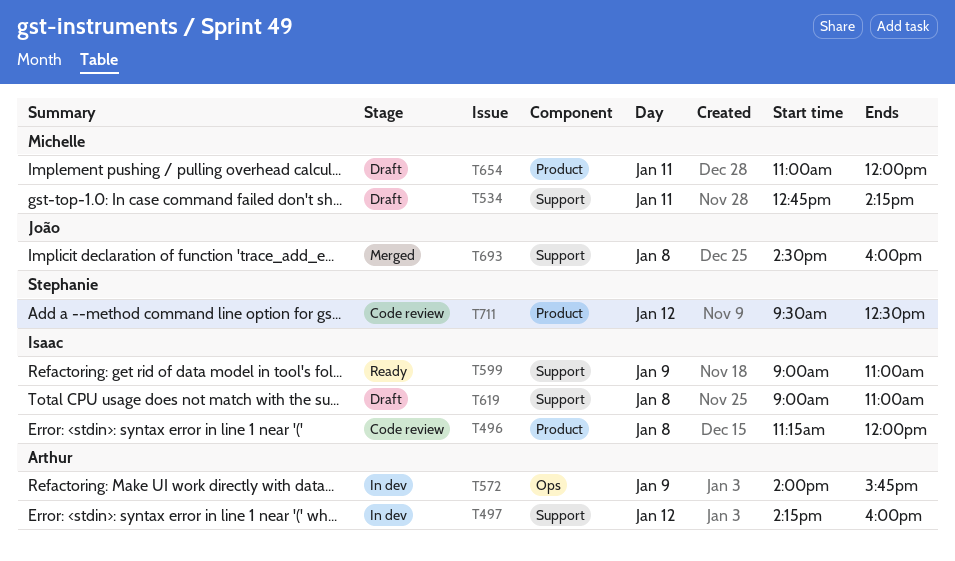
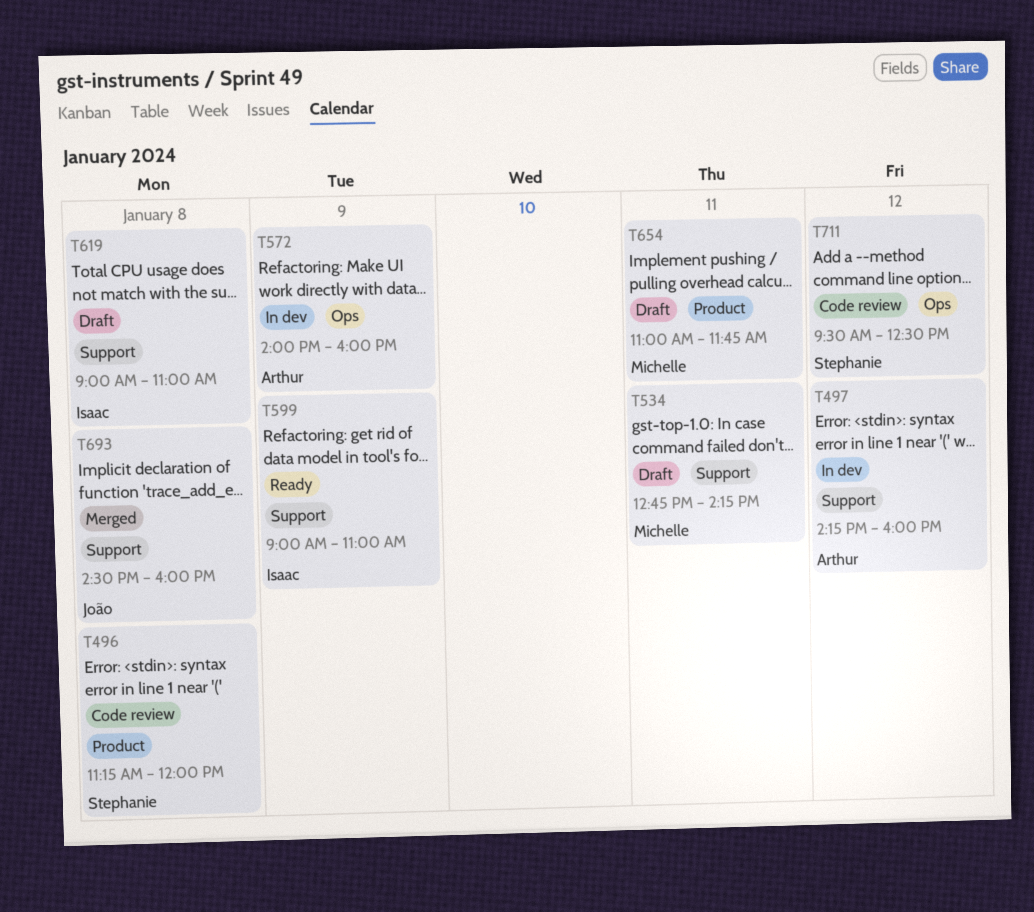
T496, owner: Isaac -> Stephanie
T572, ends: 15:45 -> 16:00
T654, ends: 12:00 -> 11:45
T711, label: Product -> Ops

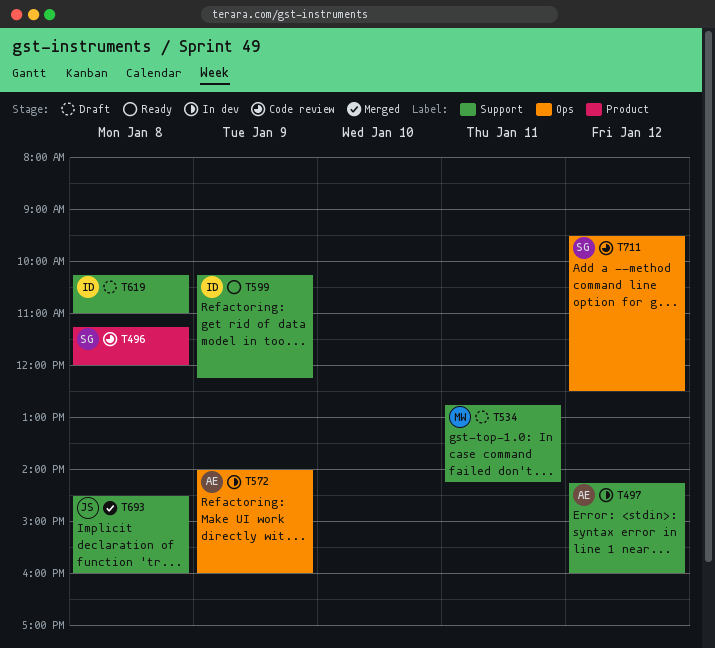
T599, begins: 09:00 -> 10:15
T599, ends: 11:00 -> 12:15
T619, begins: 09:00 -> 10:15
T654: present -> none

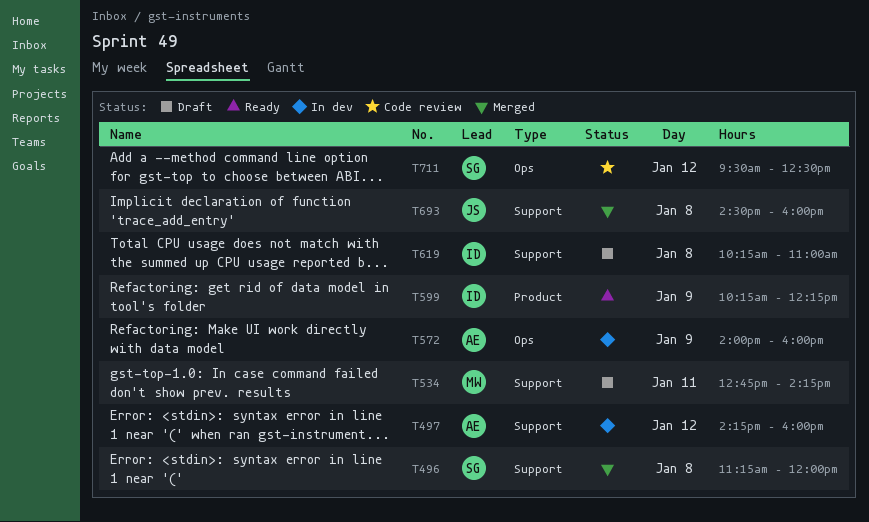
T496, status: Code review -> Merged
T496, label: Product -> Support
T599, label: Support -> Product

